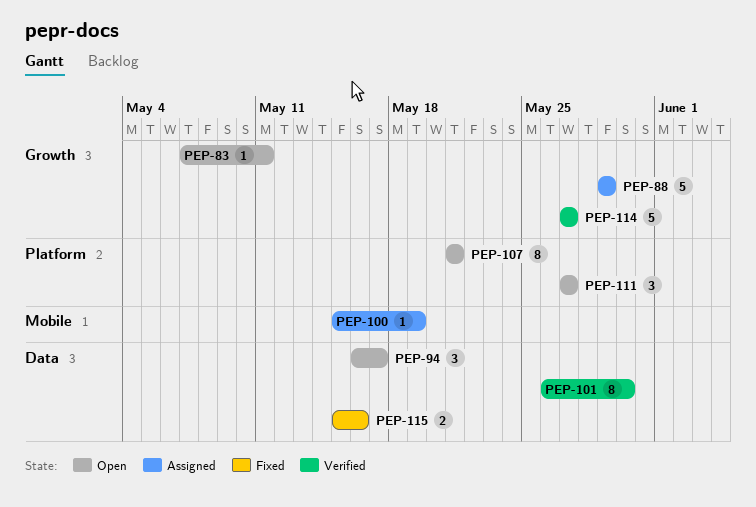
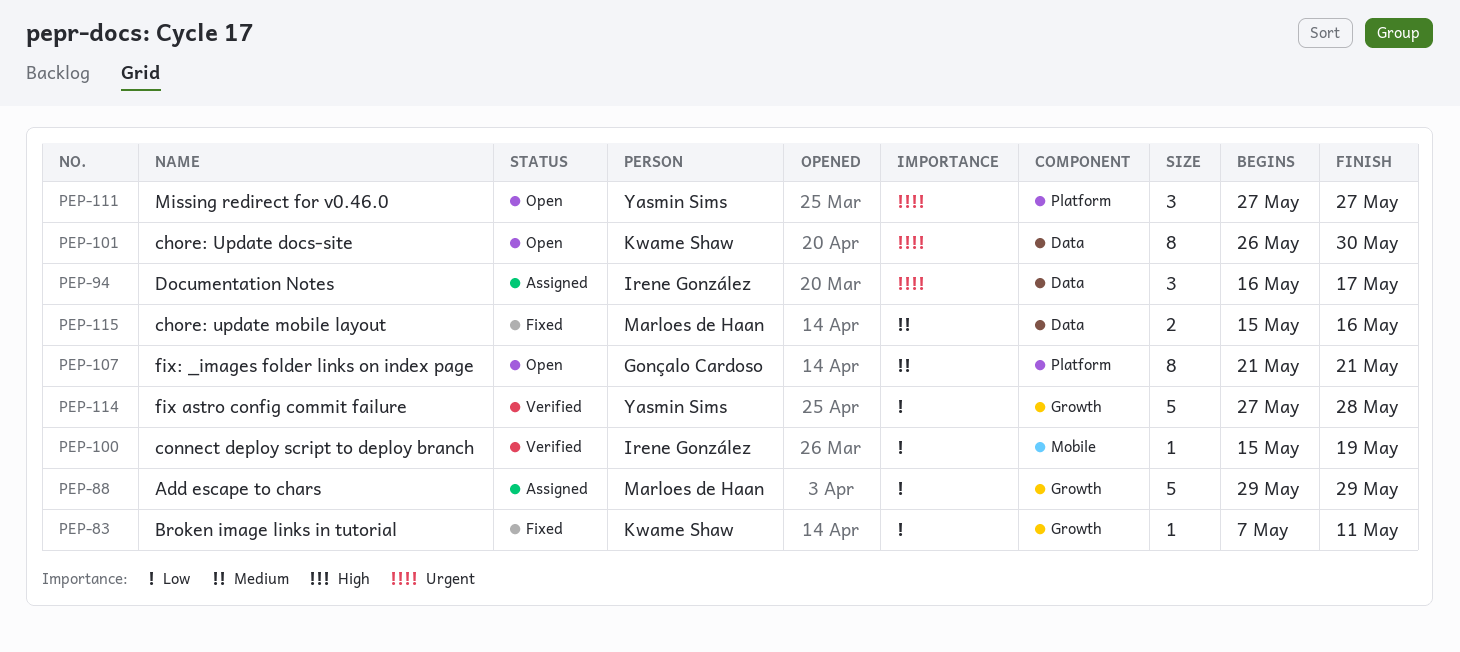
PEP-83, status: Open -> Fixed
PEP-94, status: Open -> Assigned
PEP-100, status: Assigned -> Verified
PEP-101, status: Verified -> Open
PEP-114, due: May 27 -> May 28

